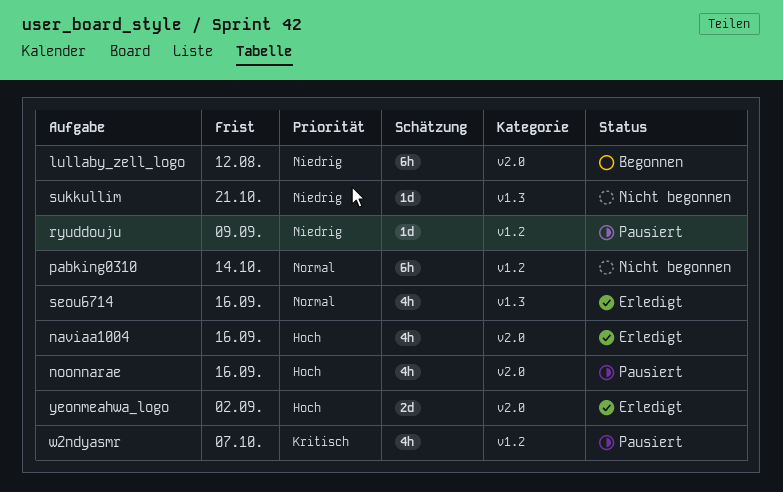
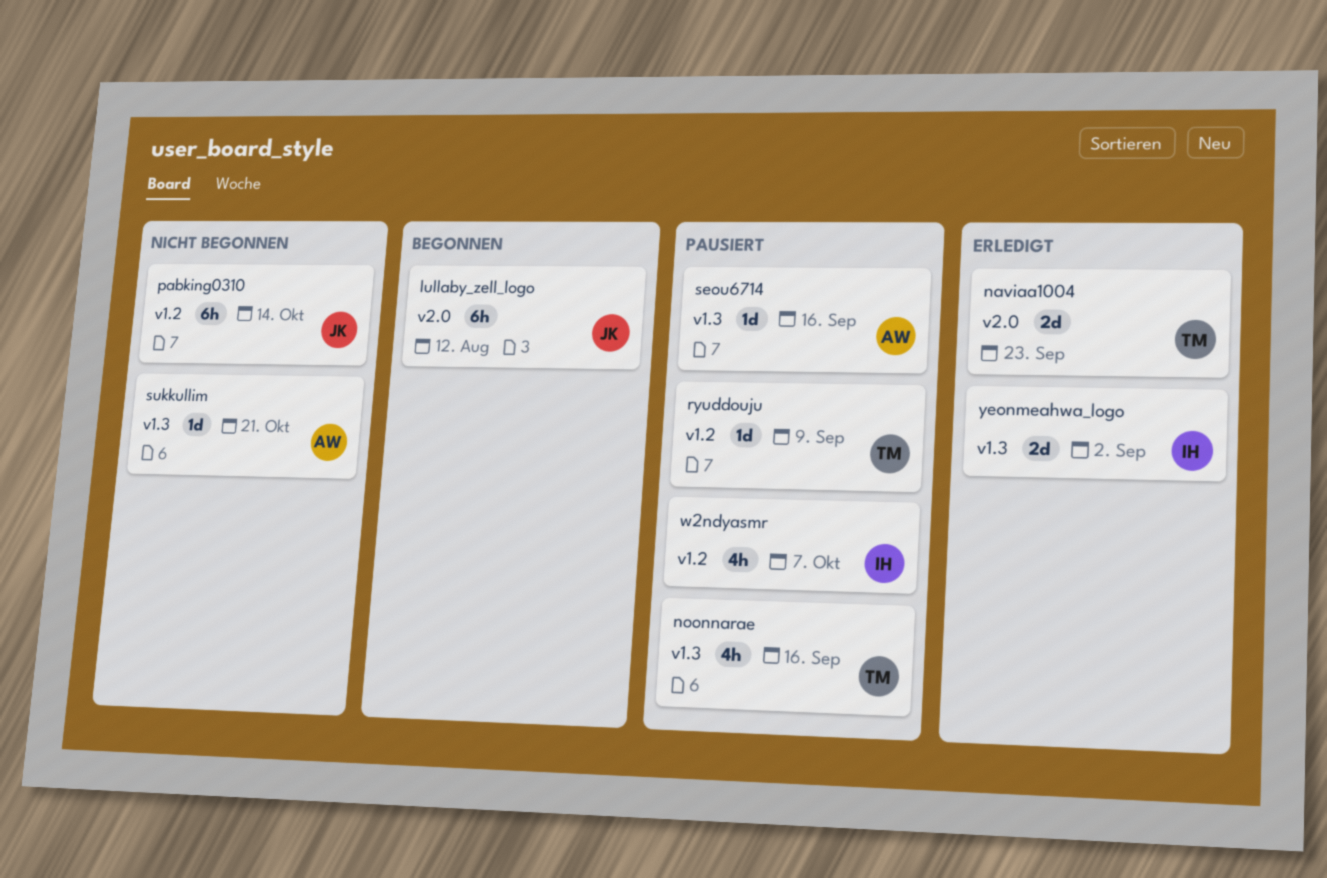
naviaa1004, estimate: 4h -> 2d
naviaa1004, due: Sep 16 -> Sep 23
noonnarae, label: v2.0 -> v1.3
seou6714, status: Erledigt -> Pausiert
seou6714, estimate: 4h -> 1d
yeonmeahwa_logo, label: v2.0 -> v1.3

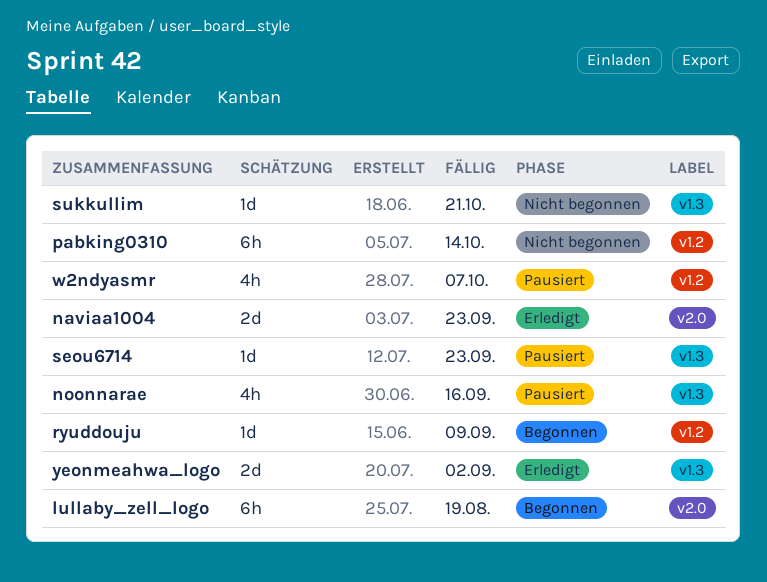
lullaby_zell_logo, due: Aug 12 -> Aug 19
ryuddouju, status: Pausiert -> Begonnen
seou6714, due: Sep 16 -> Sep 23

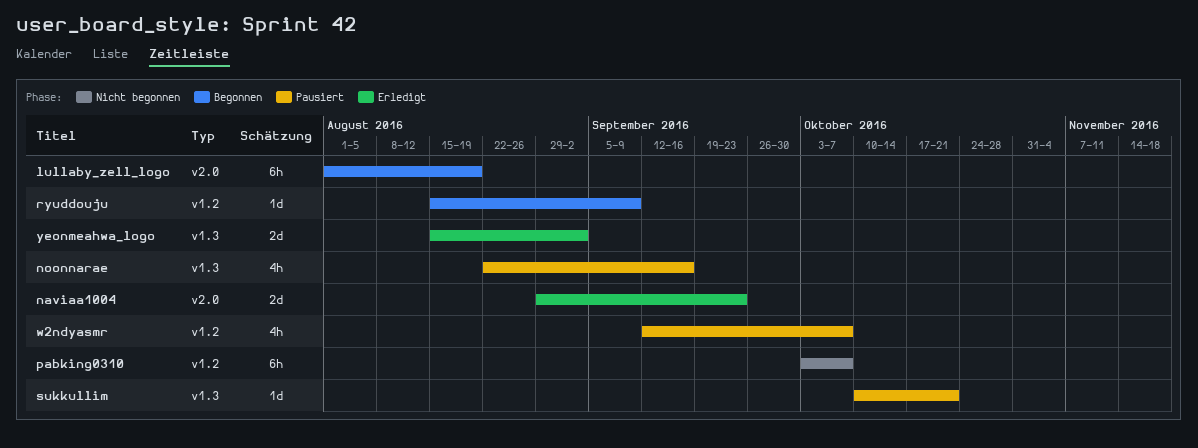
pabking0310, due: Oct 14 -> Oct 7
seou6714: present -> none
sukkullim, status: Nicht begonnen -> Pausiert

